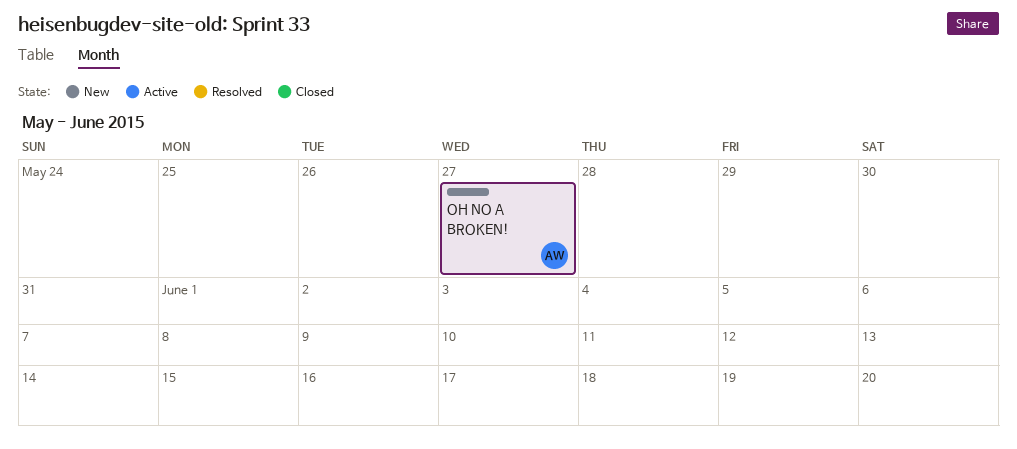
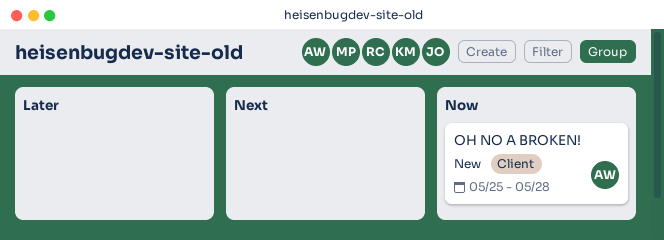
OH NO A BROKEN!, due: May 27 -> May 28

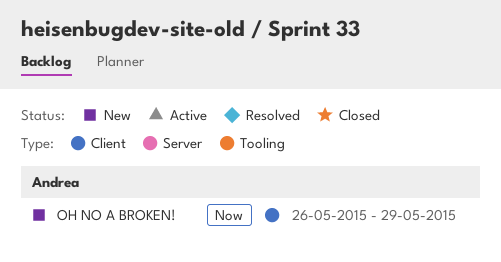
OH NO A BROKEN!, start: May 25 -> May 26
OH NO A BROKEN!, due: May 28 -> May 29

